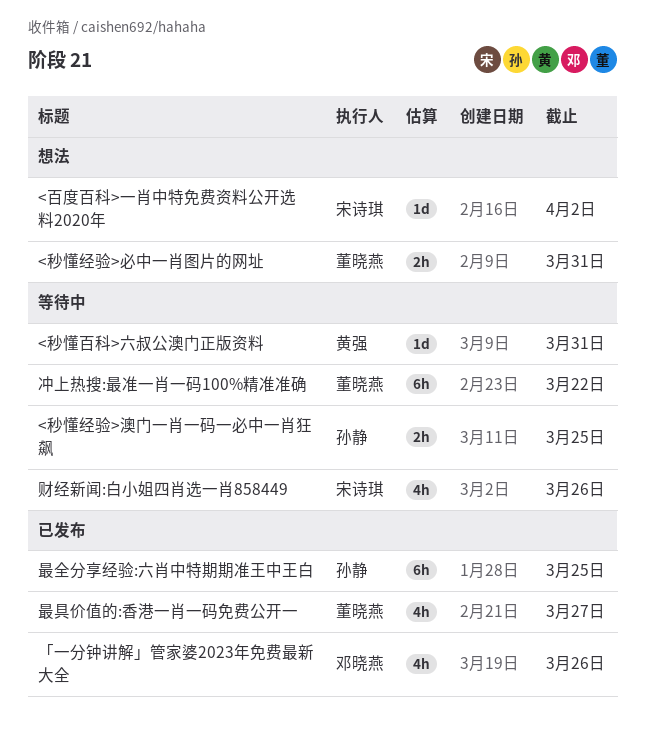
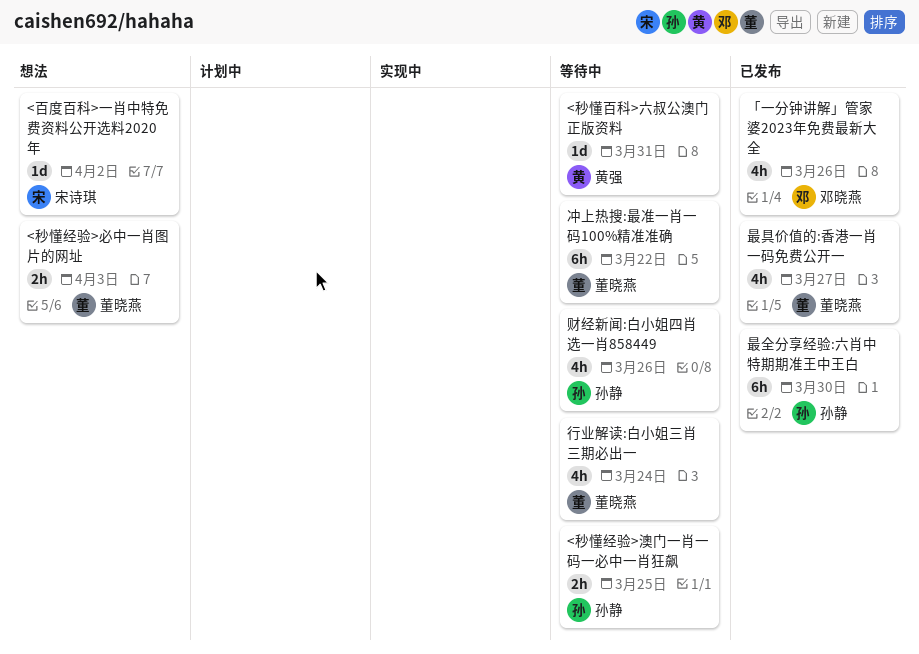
<秒懂经验>必中一肖图片的网址, due: Mar 31 -> Apr 3
最全分享经验:六肖中特期期准王中王白, due: Mar 25 -> Mar 30
行业解读:白小姐三肖三期必出一: none -> present
财经新闻:白小姐四肖选一肖858449, owner: 宋诗琪 -> 孙静

